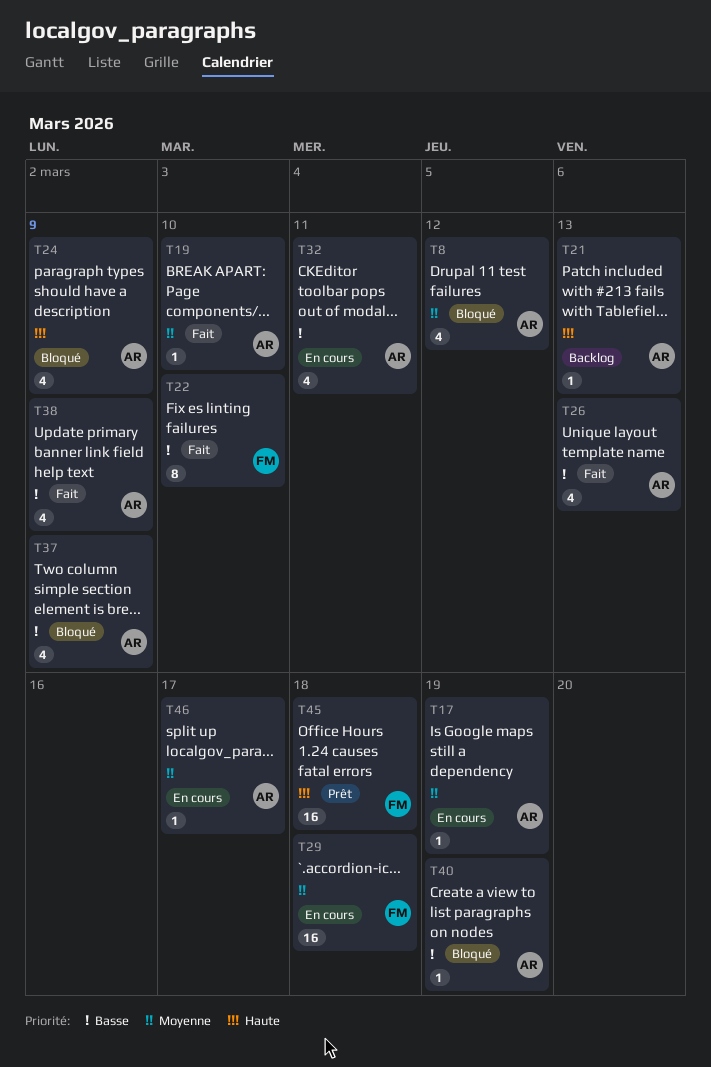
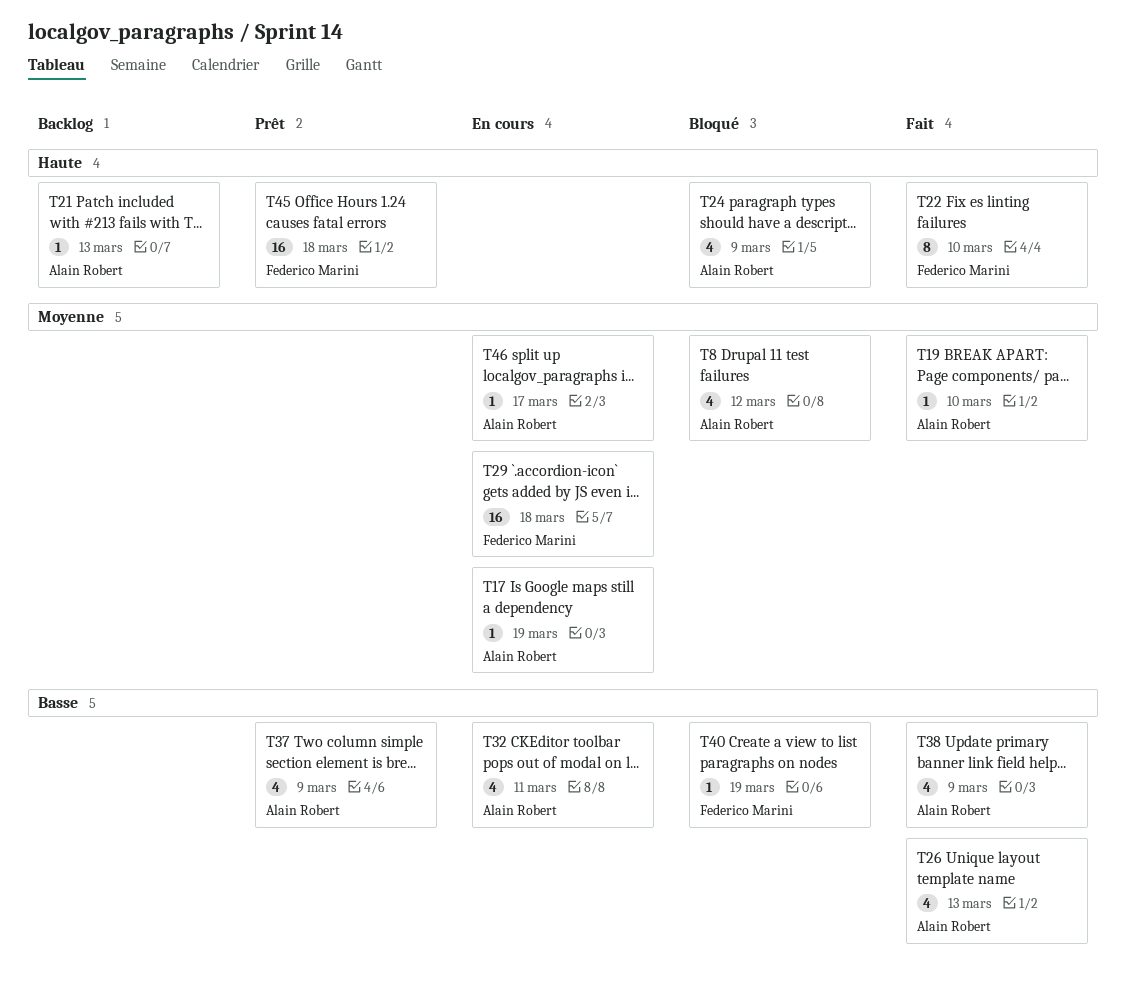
T22, priority: Basse -> Haute
T37, status: Bloqué -> Prêt
T40, owner: Alain Robert -> Federico Marini

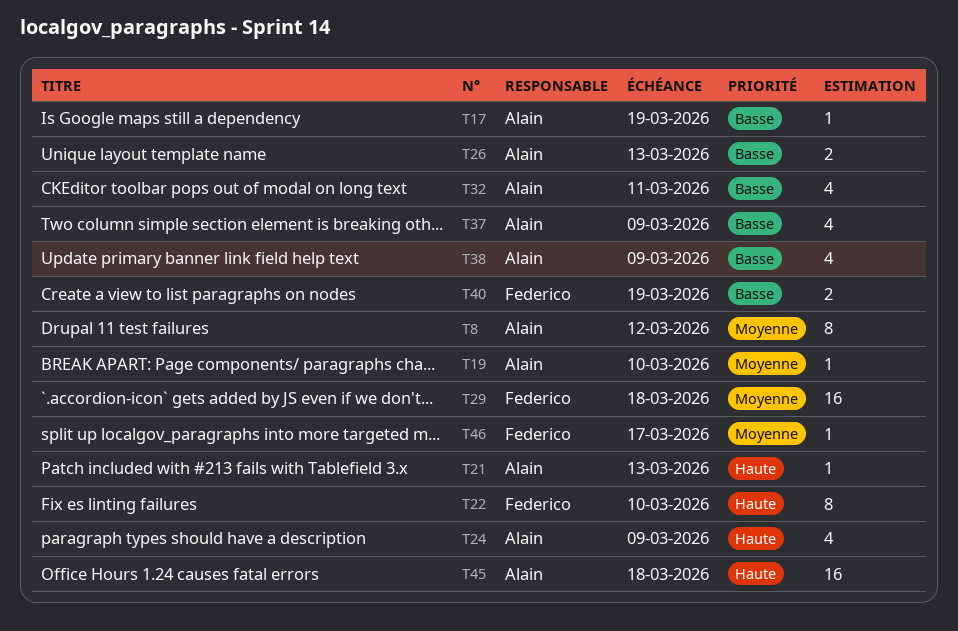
T8, estimate: 4 -> 8
T17, priority: Moyenne -> Basse
T26, estimate: 4 -> 2
T40, estimate: 1 -> 2
T45, owner: Federico Marini -> Alain Robert
T46, owner: Alain Robert -> Federico Marini

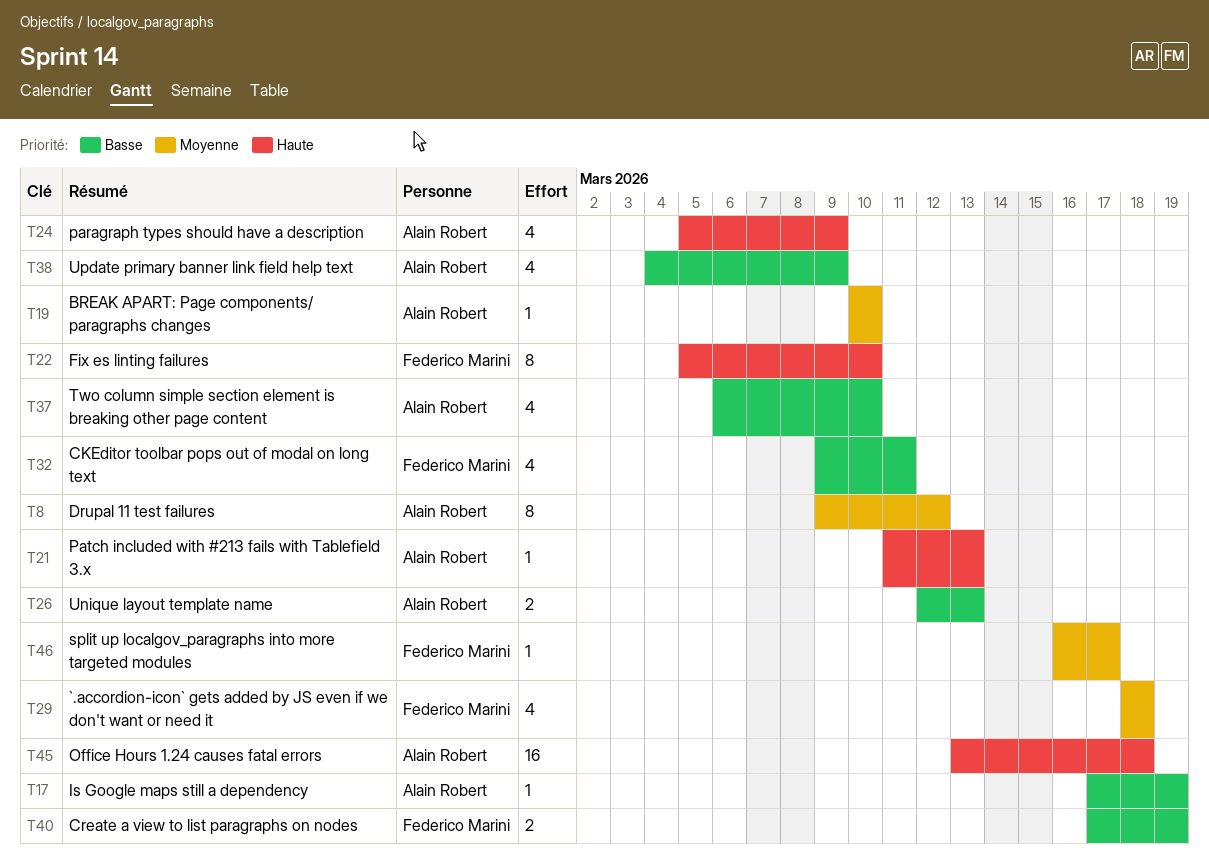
T29, estimate: 16 -> 4
T32, owner: Alain Robert -> Federico Marini
T37, due: Mar 9 -> Mar 10

